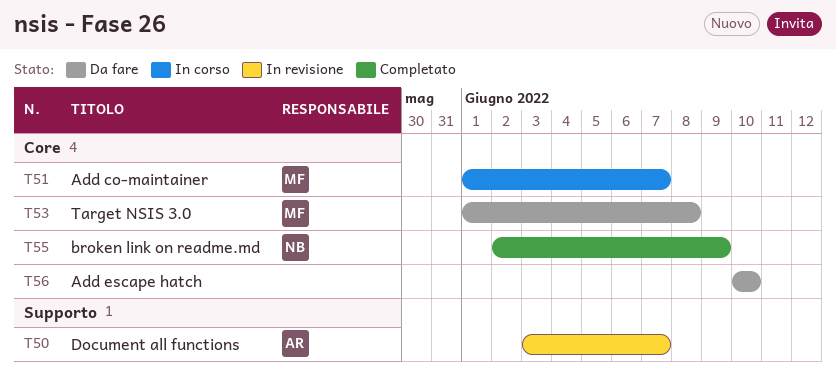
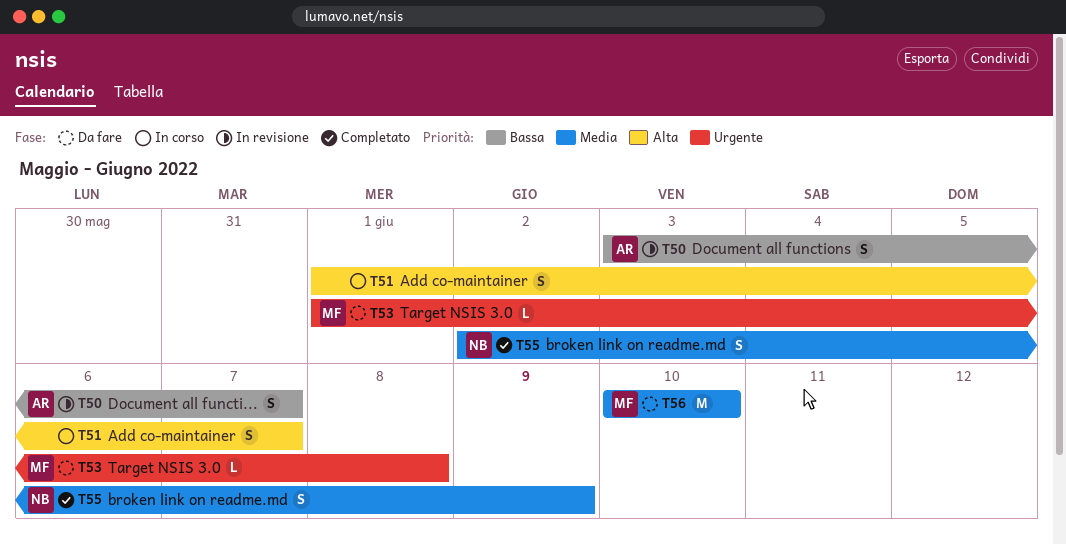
T51, owner: MF -> none
T56, owner: none -> MF

